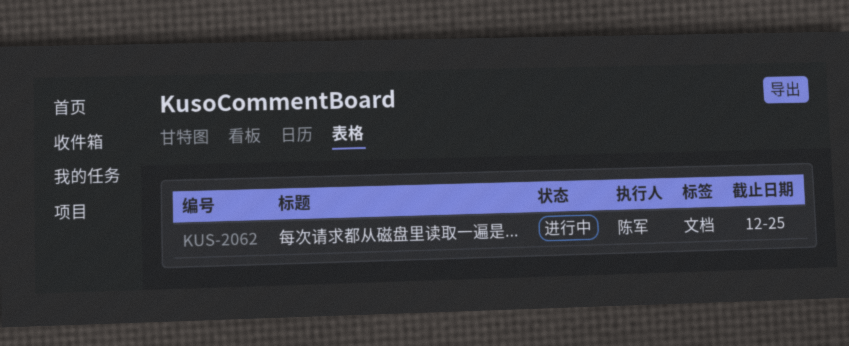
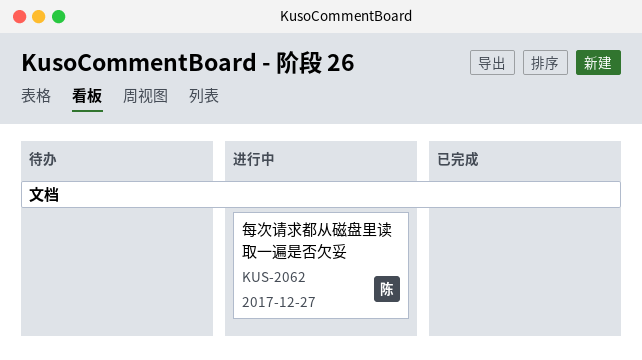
KUS-2062, due: Dec 25 -> Dec 27

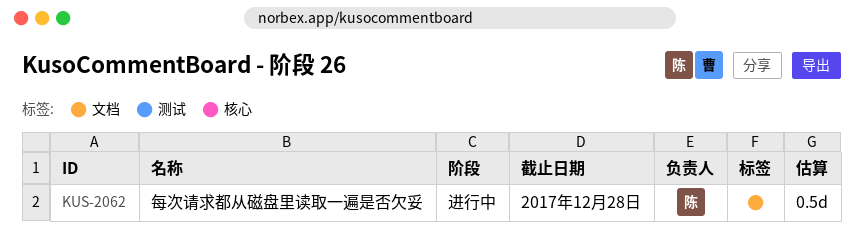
KUS-2062, due: Dec 27 -> Dec 28

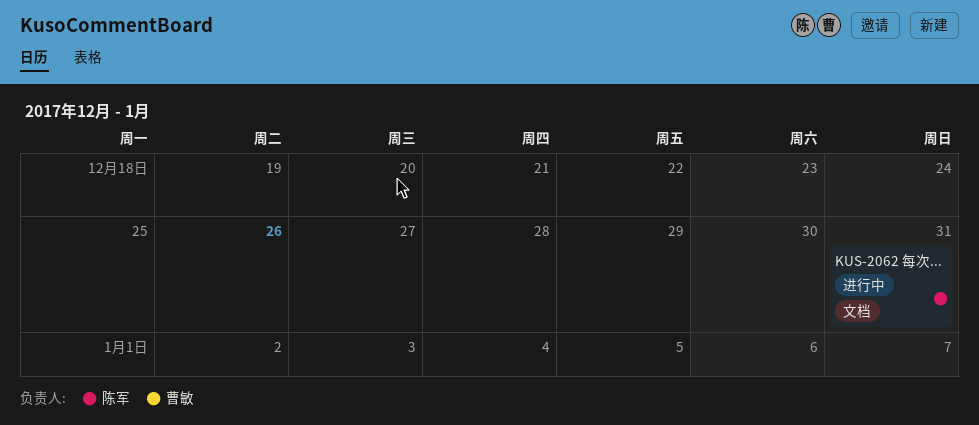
KUS-2062, due: Dec 28 -> Dec 31

